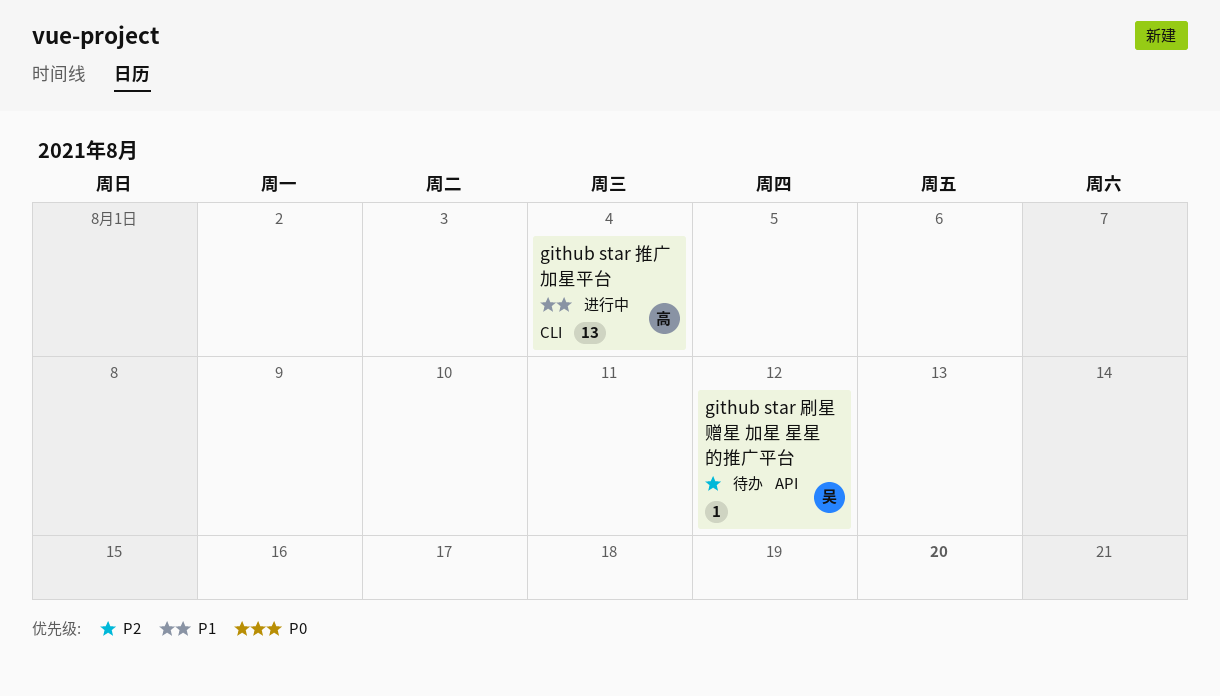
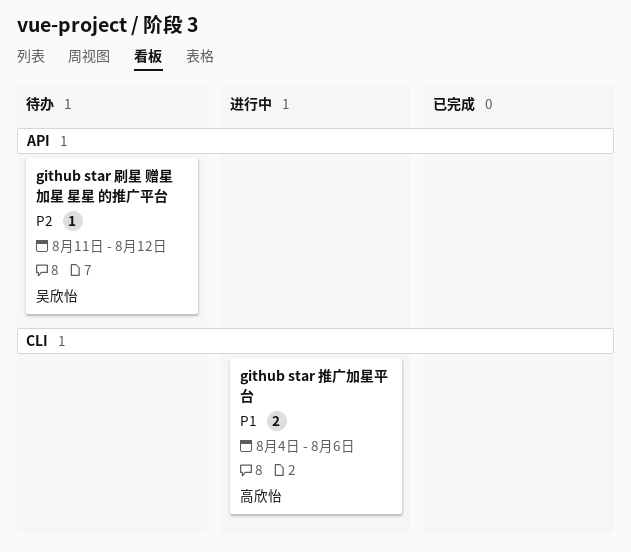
github star 推广加星平台, estimate: 13 -> 2
github star 推广加星平台, due: Aug 4 -> Aug 6

